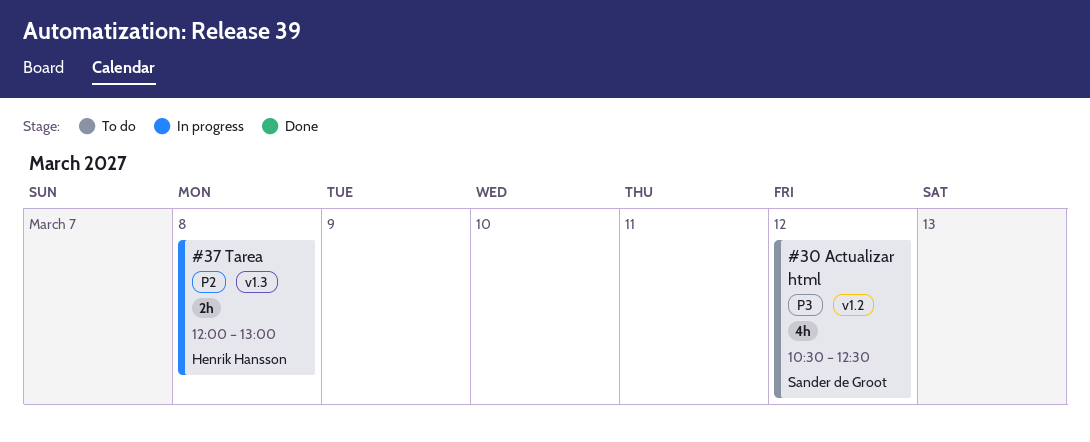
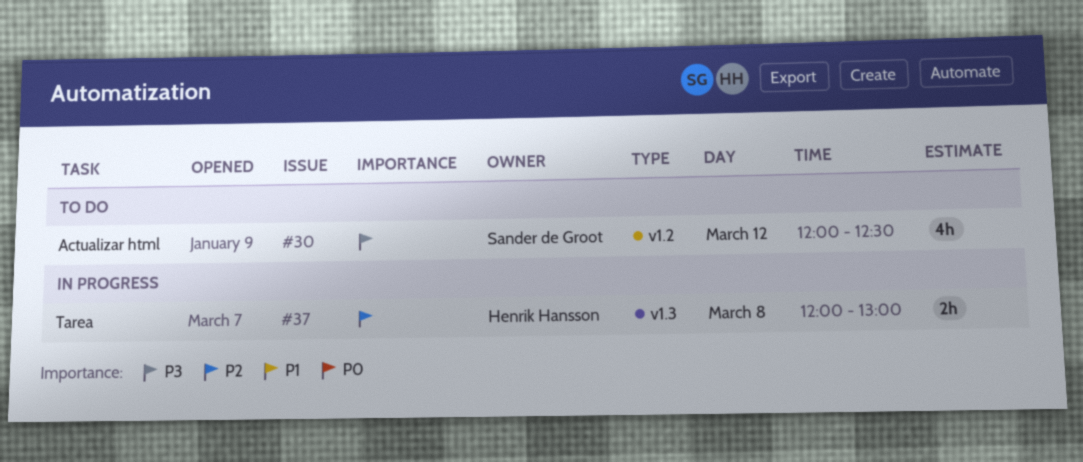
#30, begins: 10:30 -> 12:00

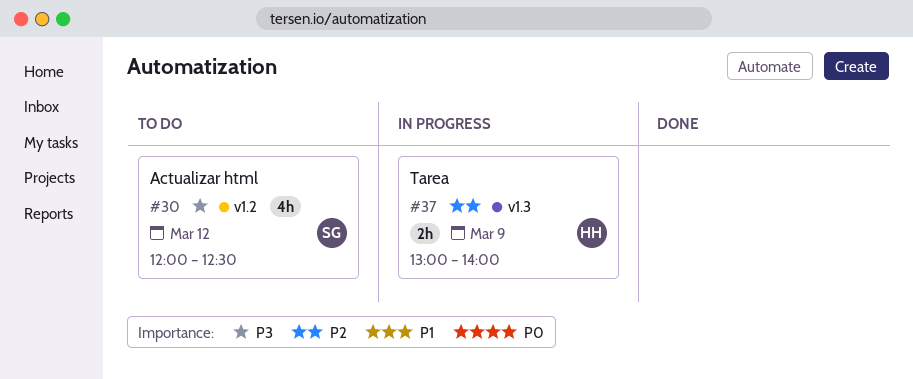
#37, day: Mar 8 -> Mar 9
#37, begins: 12:00 -> 13:00
#37, ends: 13:00 -> 14:00

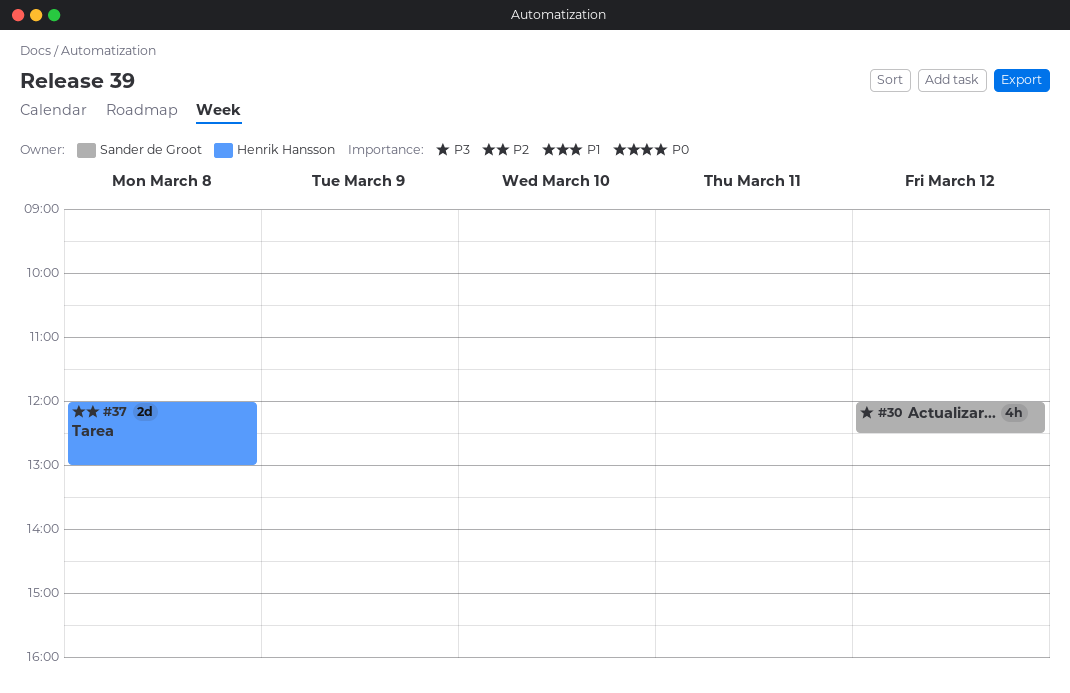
#37, estimate: 2h -> 2d
#37, day: Mar 9 -> Mar 8
#37, begins: 13:00 -> 12:00
#37, ends: 14:00 -> 13:00

